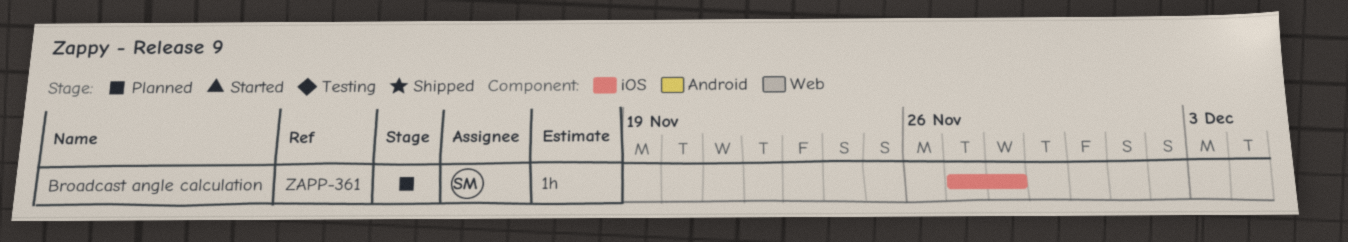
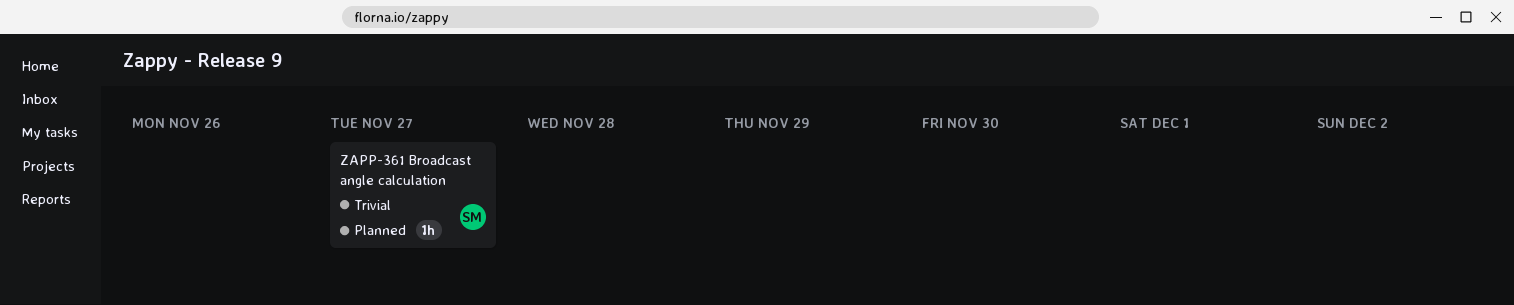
ZAPP-361, due: Nov 28 -> Nov 27

